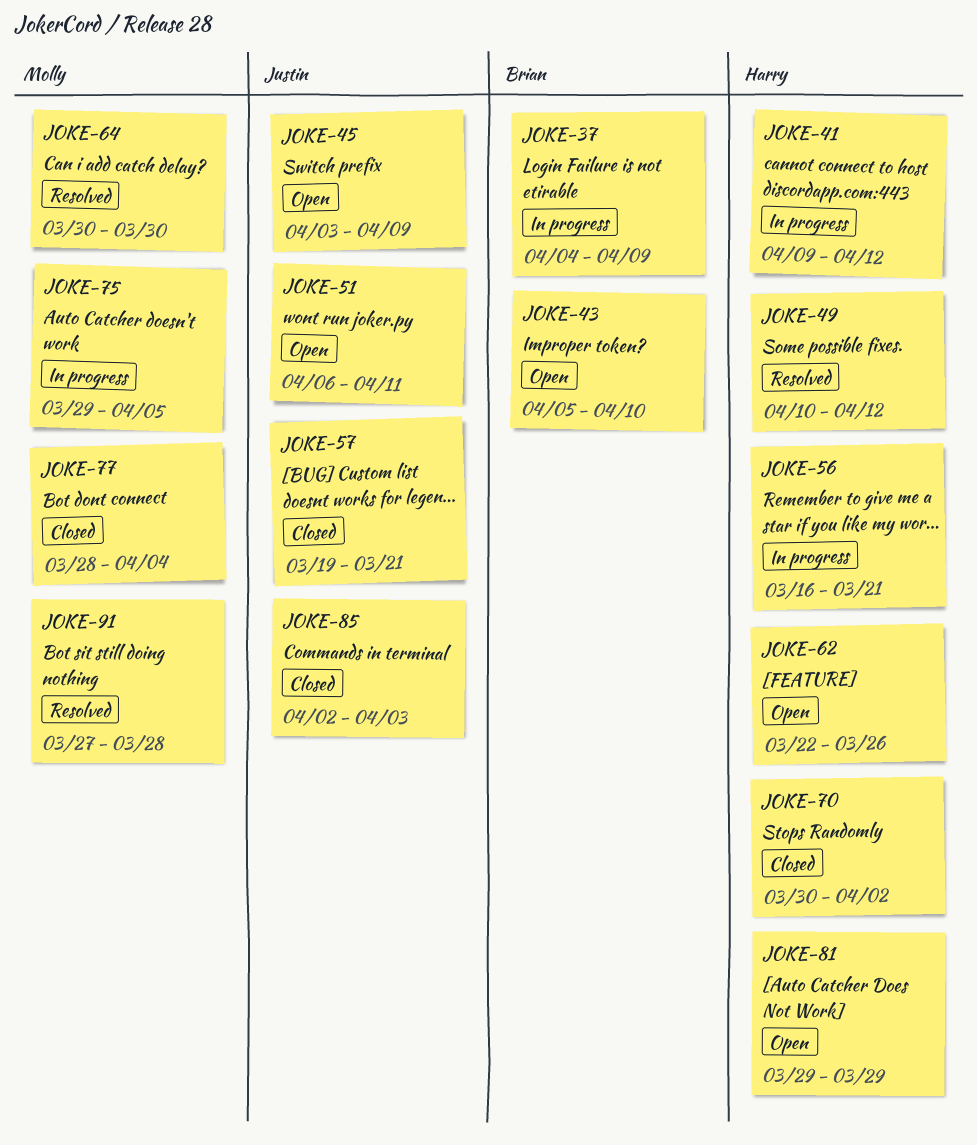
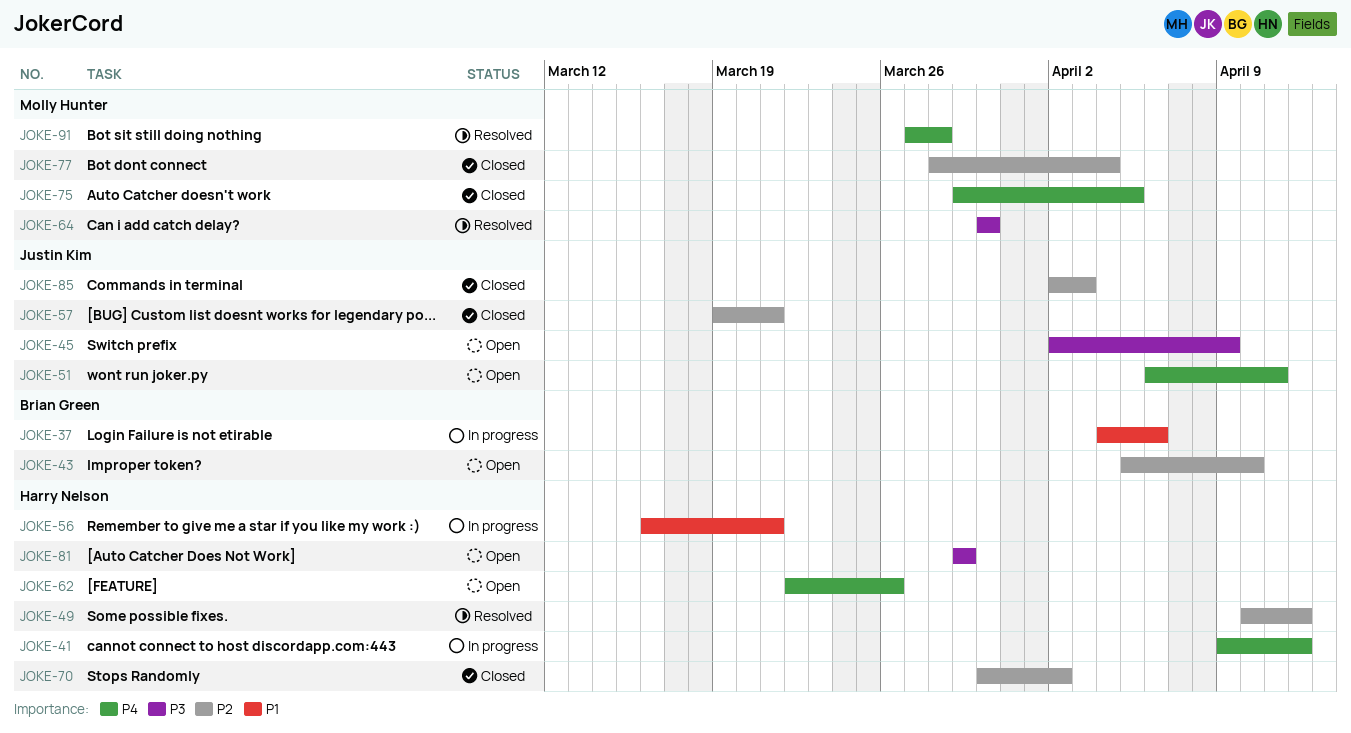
JOKE-37, due: Apr 9 -> Apr 6
JOKE-45, start: Apr 3 -> Apr 2
JOKE-75, status: In progress -> Closed

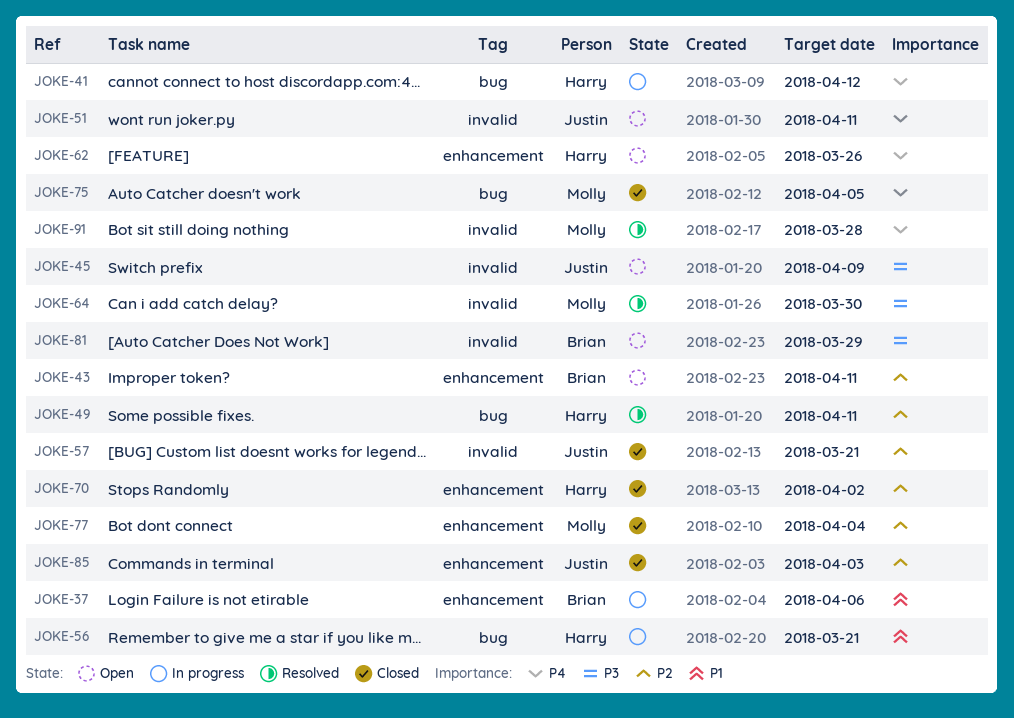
JOKE-43, due: Apr 10 -> Apr 11
JOKE-49, due: Apr 12 -> Apr 11
JOKE-81, owner: Harry Nelson -> Brian Green

